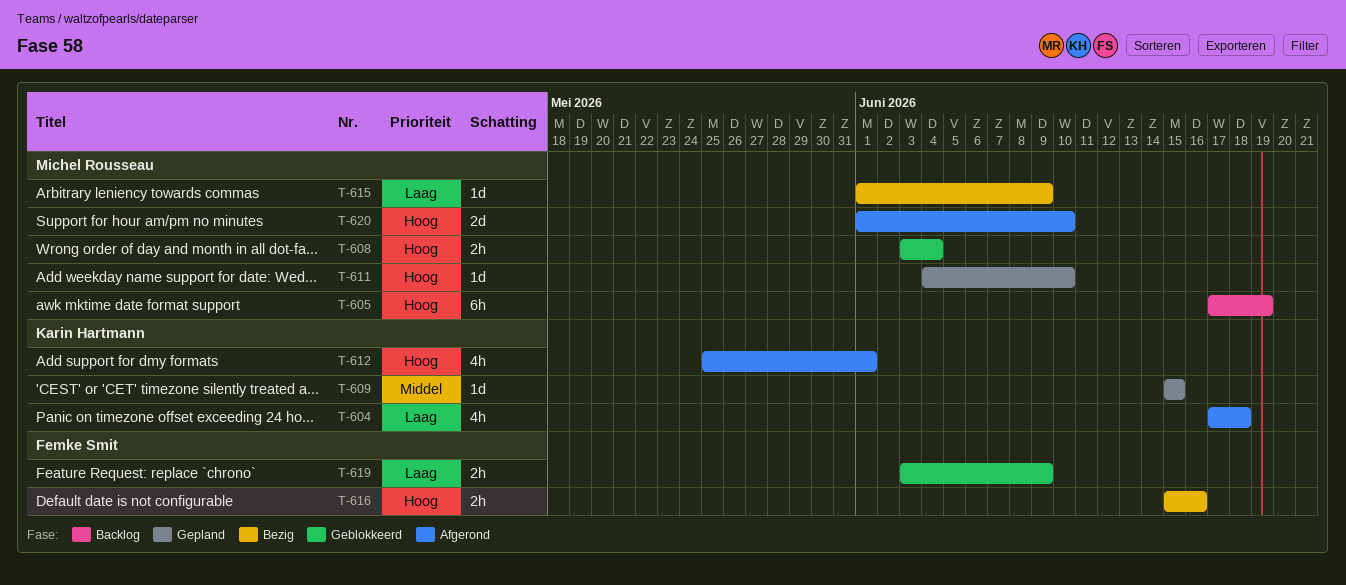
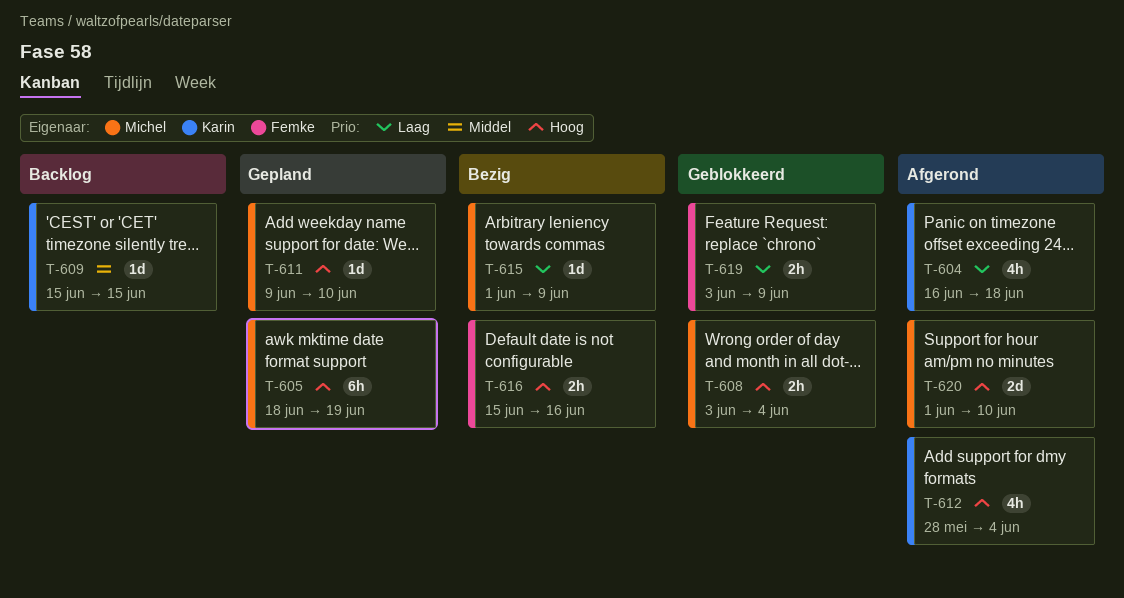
T-604, start: Jun 17 -> Jun 16
T-605, status: Backlog -> Gepland
T-605, start: Jun 17 -> Jun 18
T-609, status: Gepland -> Backlog
T-611, start: Jun 4 -> Jun 9
T-612, start: May 25 -> May 28
T-612, due: Jun 1 -> Jun 4

